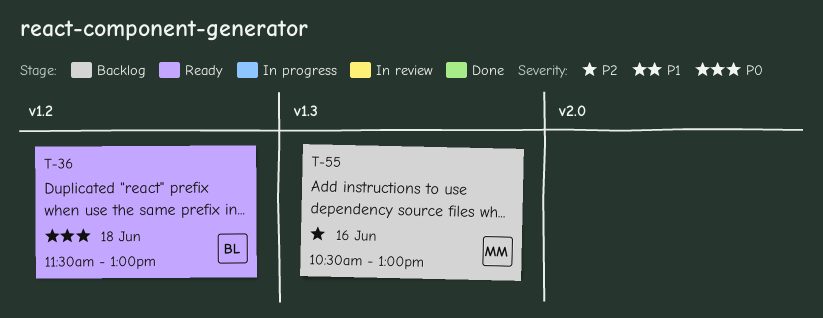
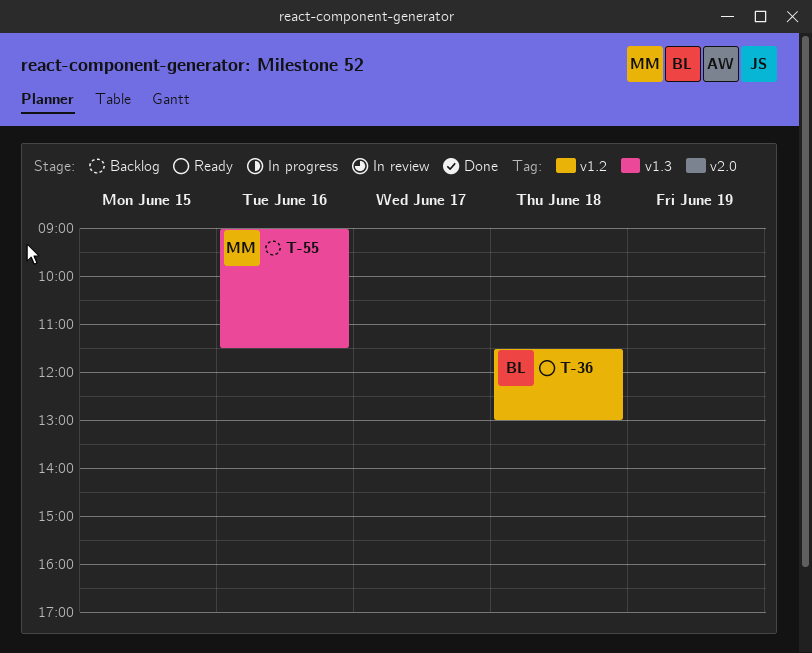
T-55, begins: 10:30 -> 09:00
T-55, ends: 13:00 -> 11:30

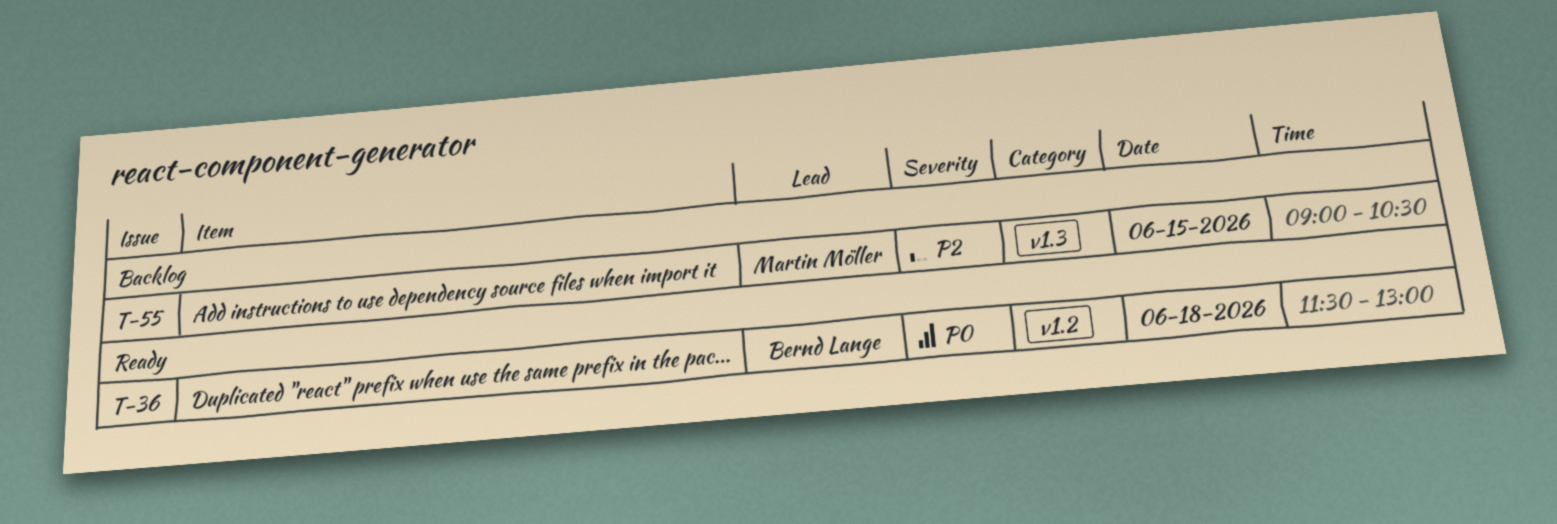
T-55, day: Jun 16 -> Jun 15
T-55, ends: 11:30 -> 10:30

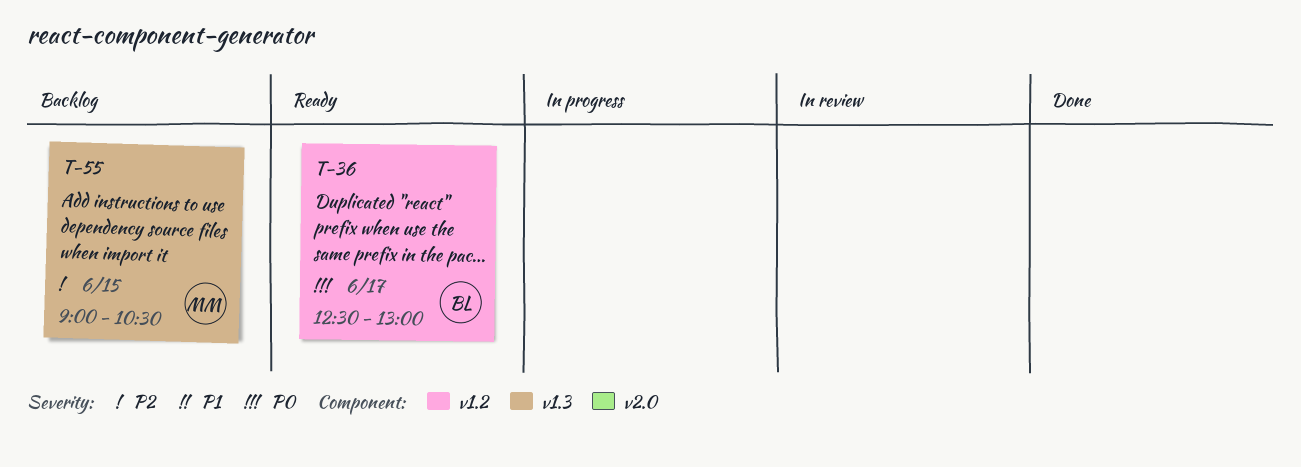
T-36, day: Jun 18 -> Jun 17
T-36, begins: 11:30 -> 12:30

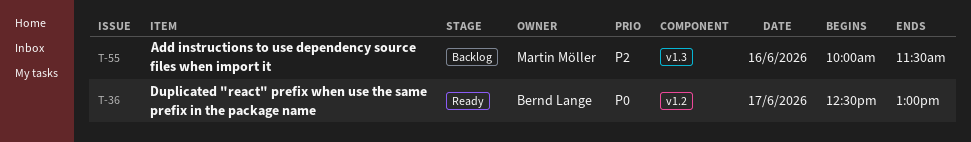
T-55, day: Jun 15 -> Jun 16
T-55, begins: 09:00 -> 10:00
T-55, ends: 10:30 -> 11:30

